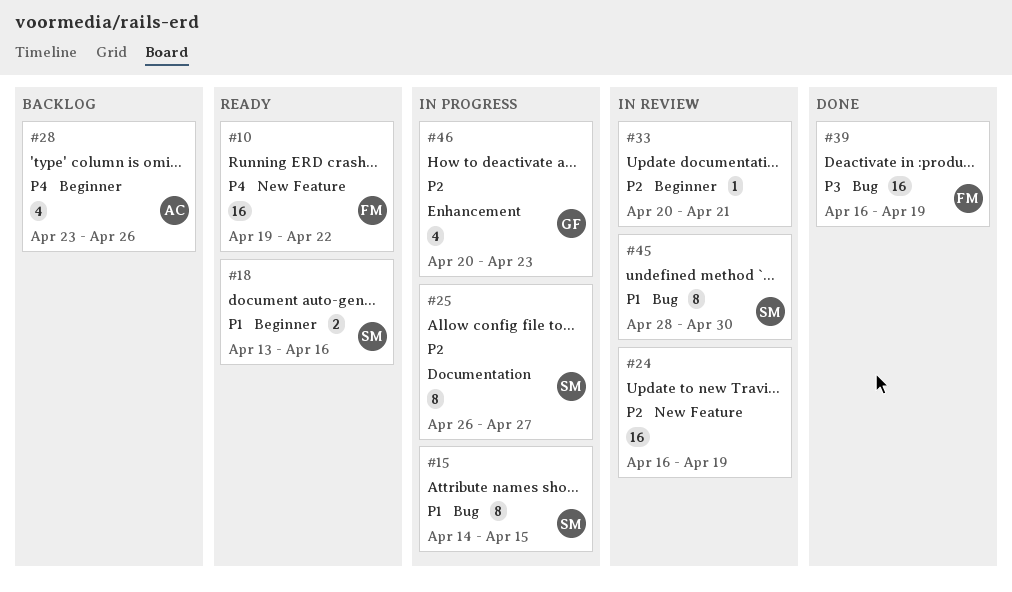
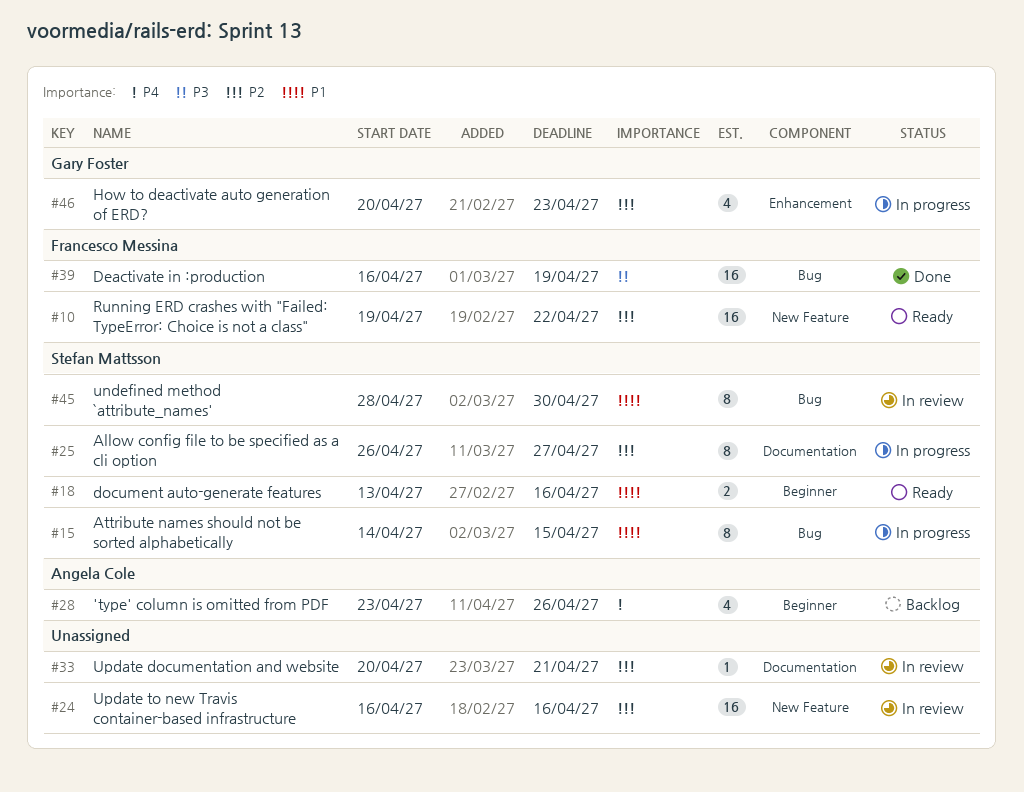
#10, priority: P4 -> P2
#24, due: Apr 19 -> Apr 16
#33, label: Beginner -> Documentation

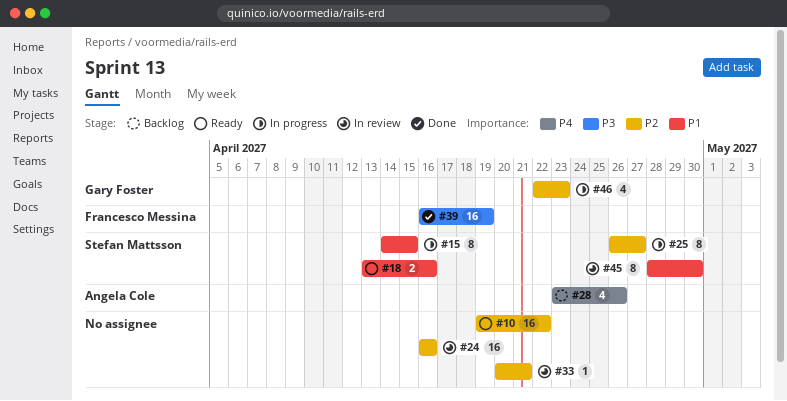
#10, owner: Francesco Messina -> none
#46, start: Apr 20 -> Apr 22

